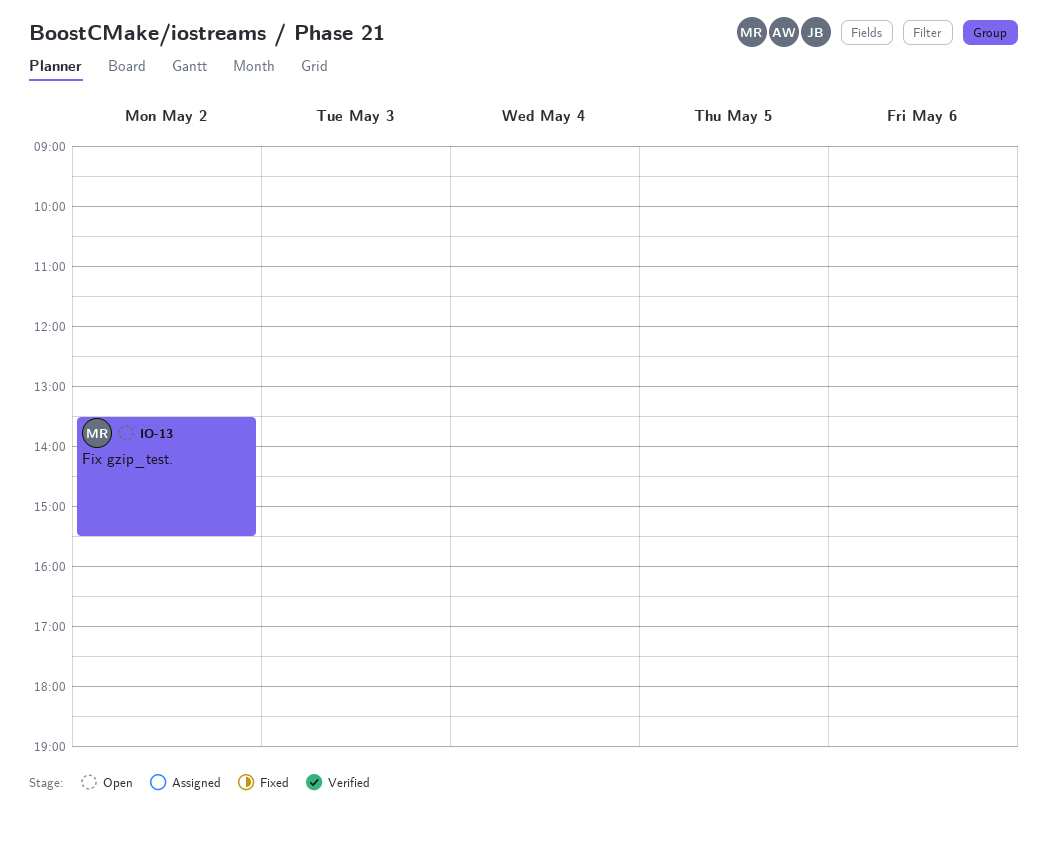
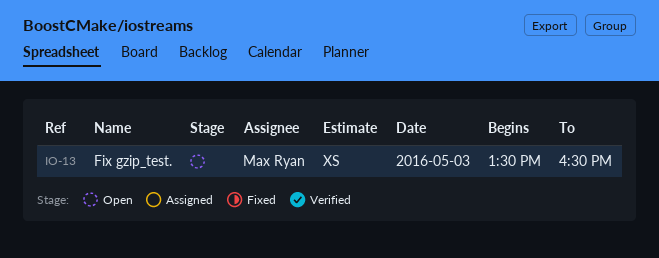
IO-13, day: May 2 -> May 3
IO-13, ends: 15:30 -> 16:30

